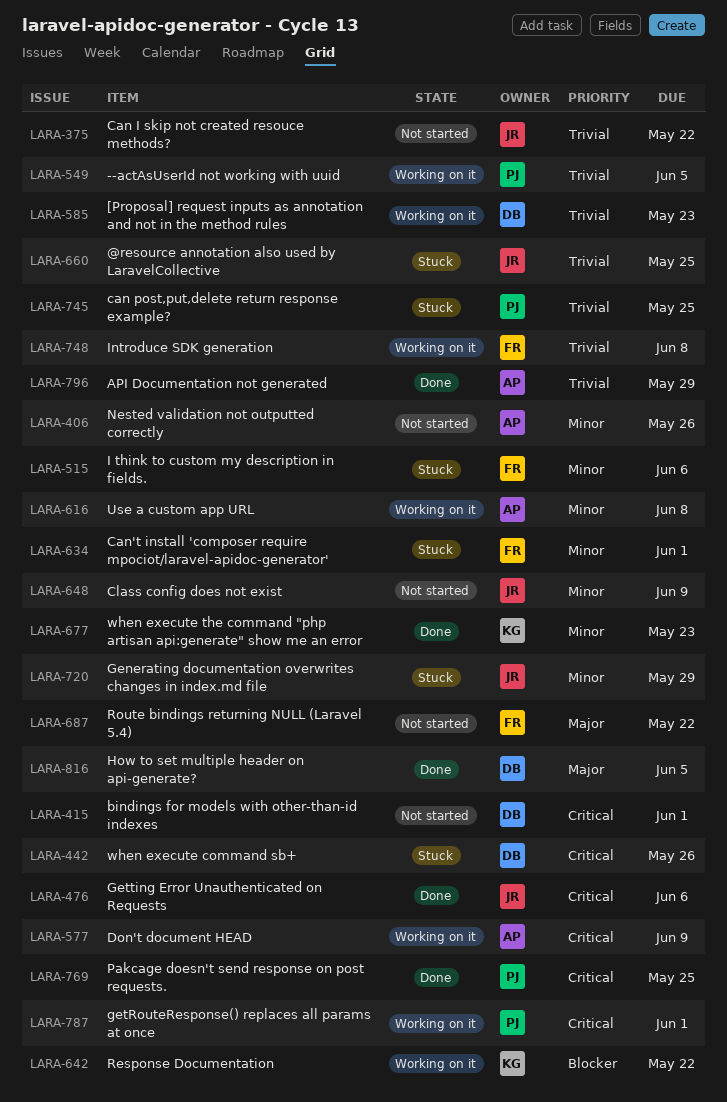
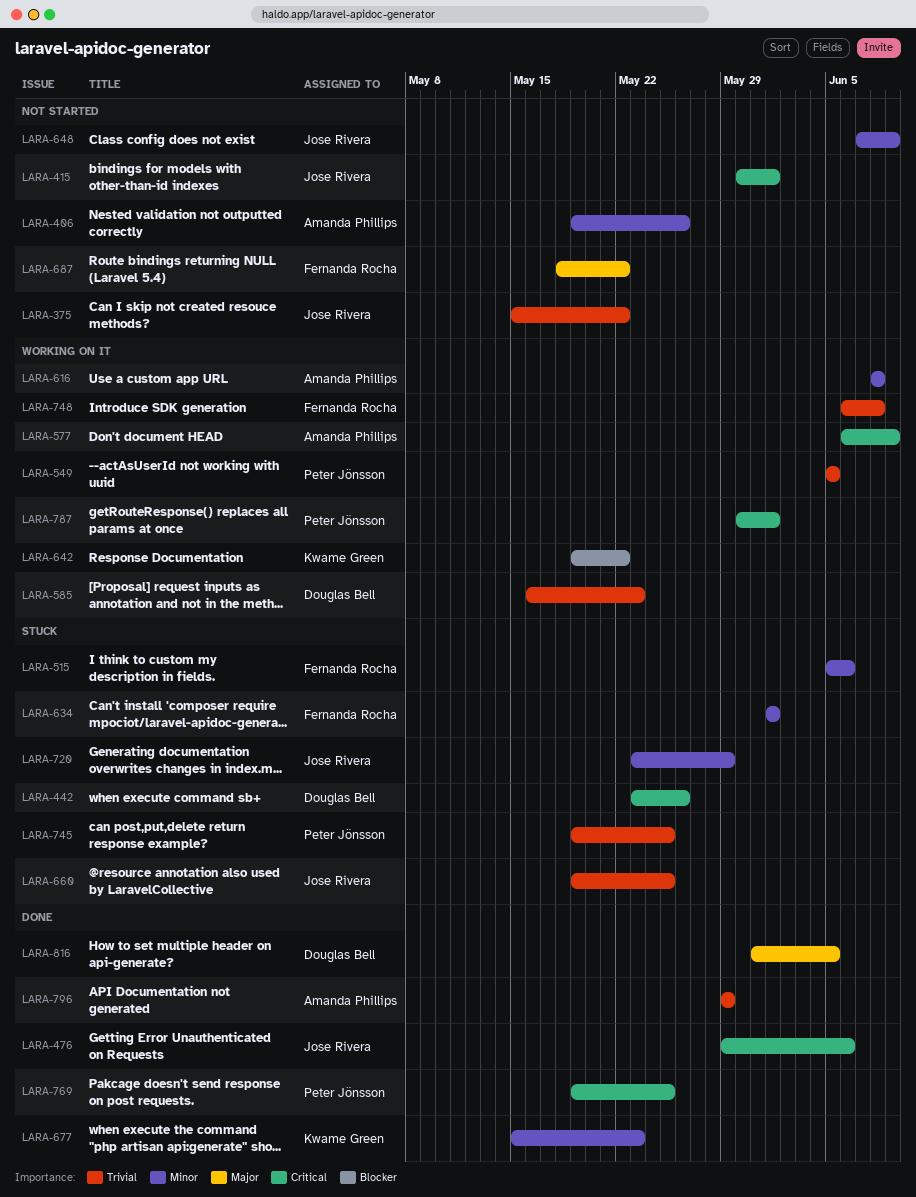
LARA-415, owner: Douglas Bell -> Jose Rivera

